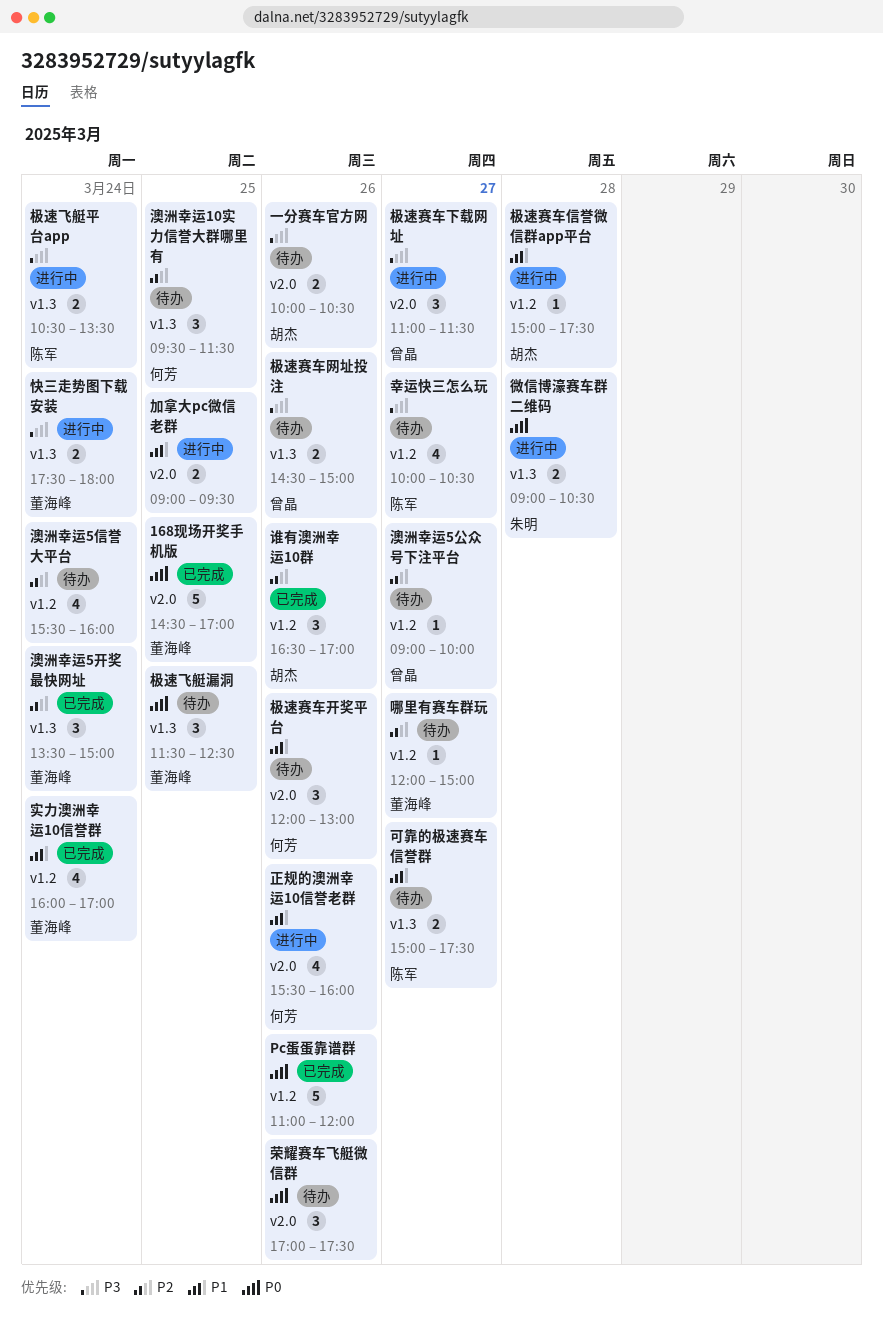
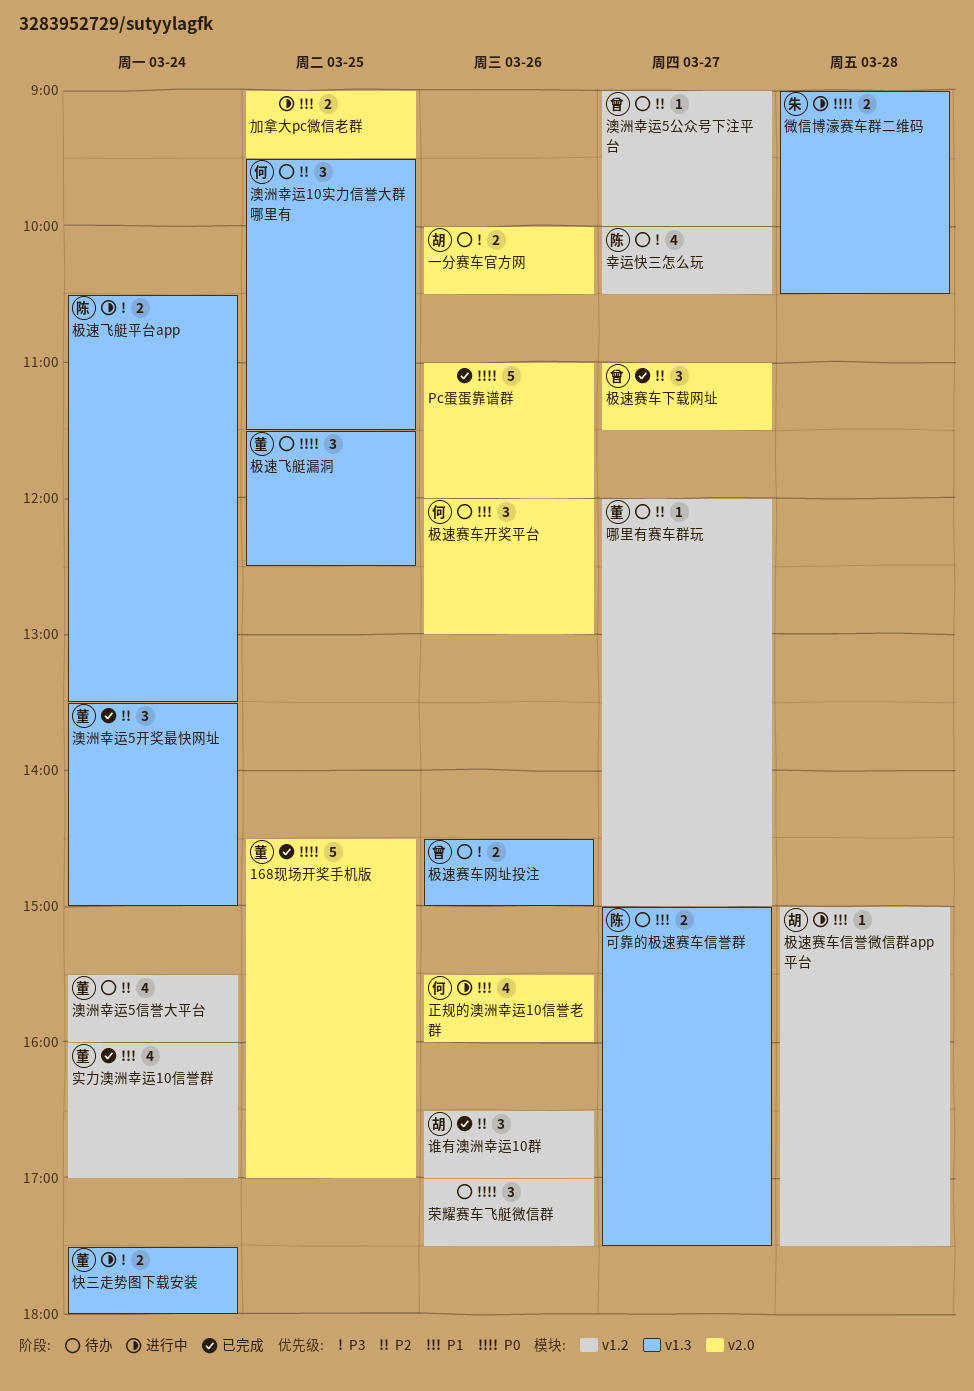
Pc蛋蛋靠谱群, label: v1.2 -> v2.0
极速赛车下载网址, status: 进行中 -> 已完成
极速赛车下载网址, priority: P3 -> P2
澳洲幸运5信誉大平台, owner: none -> 董海峰
荣耀赛车飞艇微信群, label: v2.0 -> v1.2

